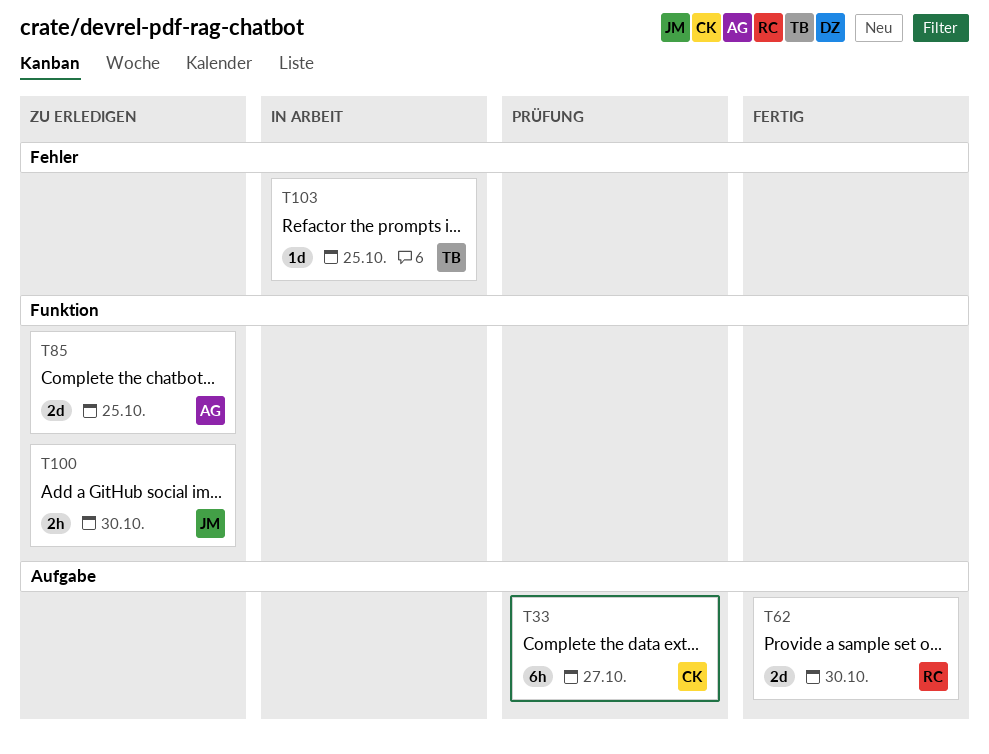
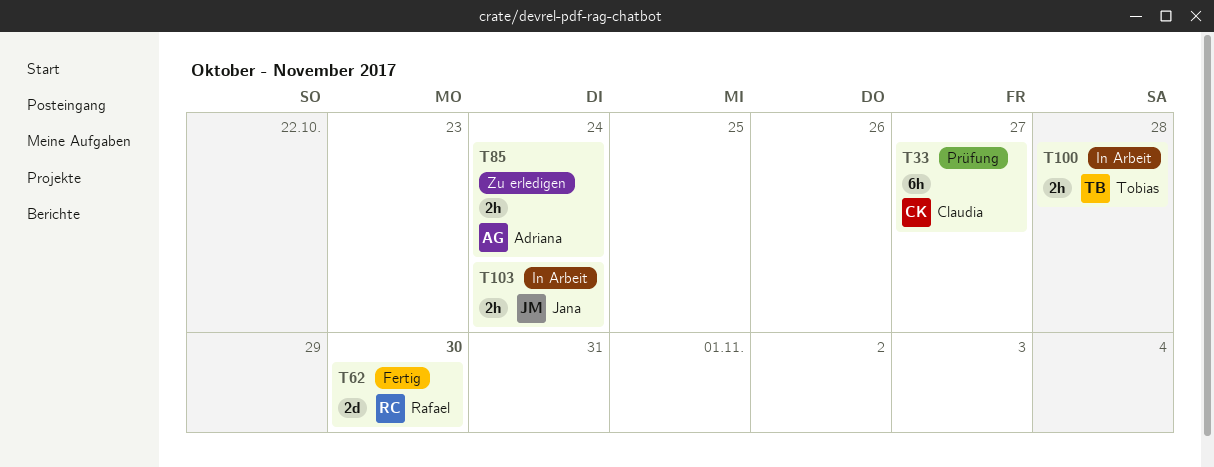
T85, estimate: 2d -> 2h
T85, due: Oct 25 -> Oct 24
T100, status: Zu erledigen -> In Arbeit
T100, owner: Jana -> Tobias
T100, due: Oct 30 -> Oct 28
T103, owner: Tobias -> Jana
T103, estimate: 1d -> 2h
T103, due: Oct 25 -> Oct 24

